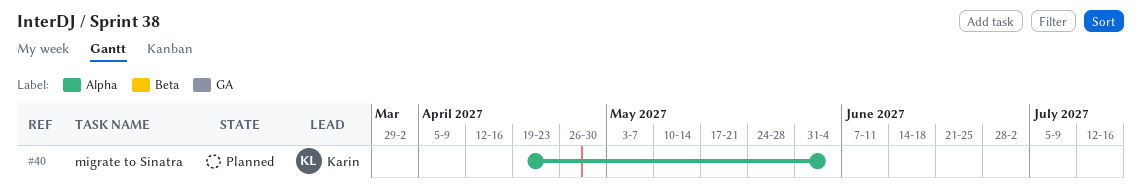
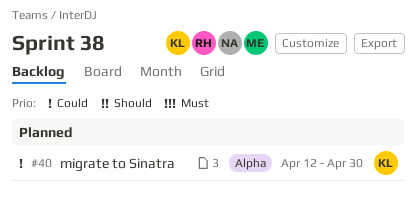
#40, start: Apr 19 -> Apr 12
#40, due: Jun 4 -> Apr 30

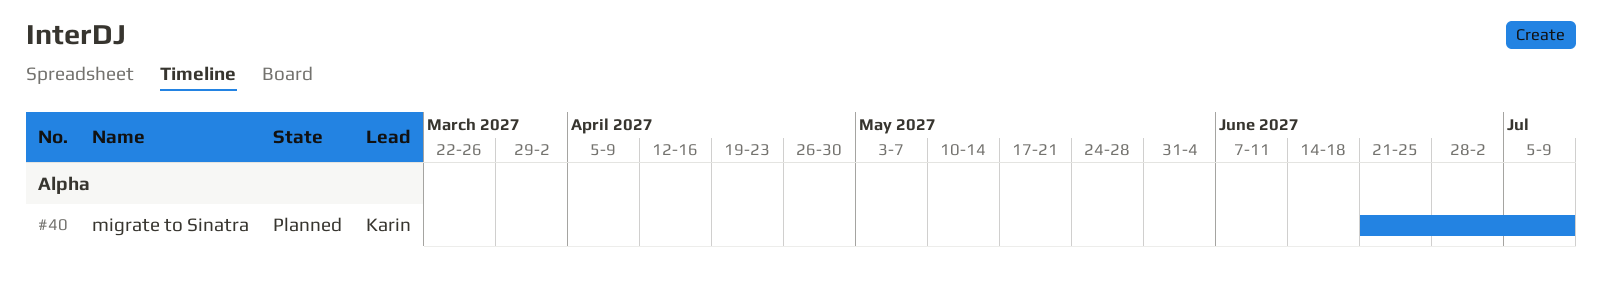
#40, start: Apr 12 -> Jun 21
#40, due: Apr 30 -> Jul 9

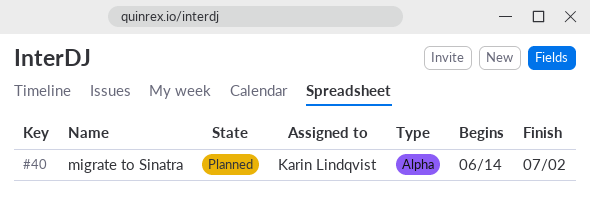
#40, start: Jun 21 -> Jun 14
#40, due: Jul 9 -> Jul 2

